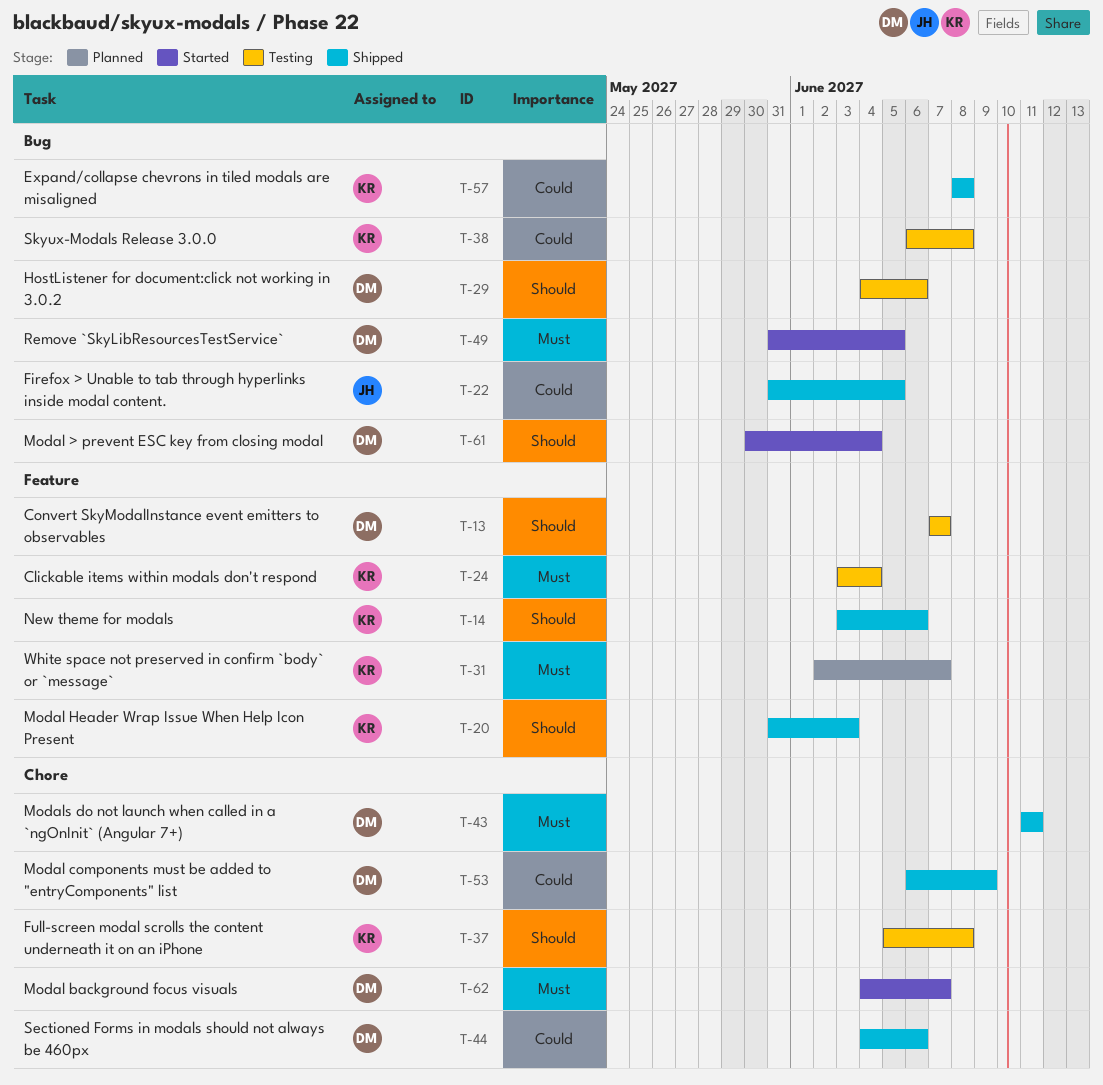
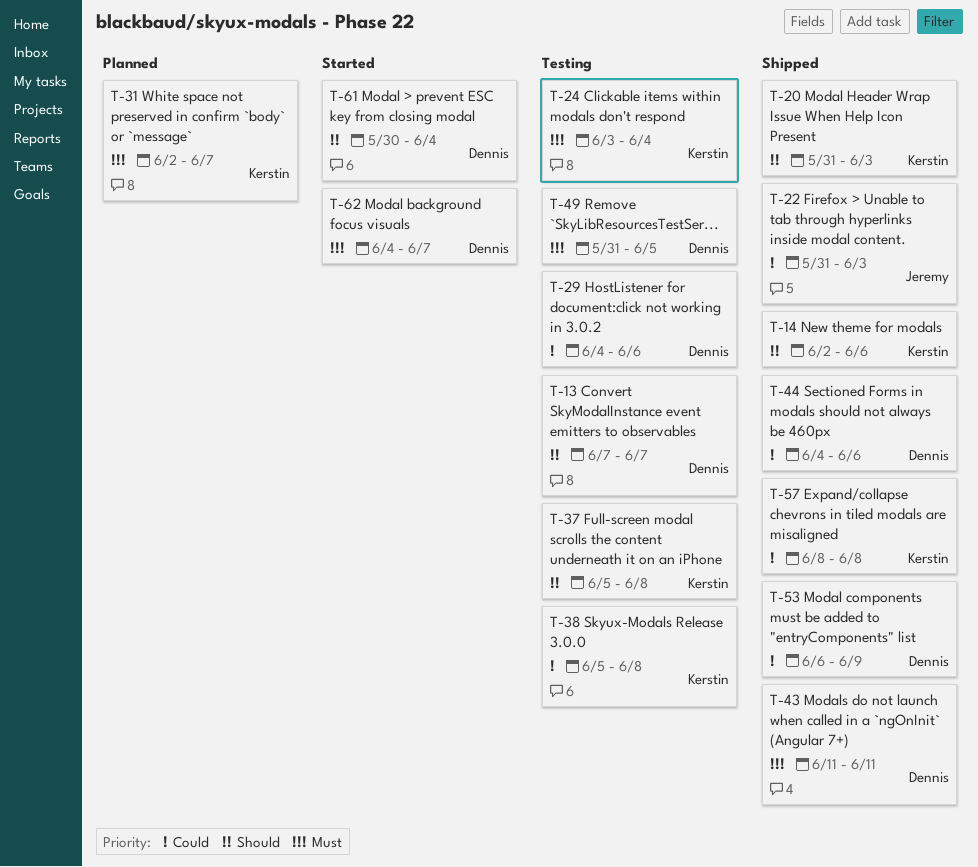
T-14, start: Jun 3 -> Jun 2
T-22, due: Jun 5 -> Jun 3
T-29, priority: Should -> Could
T-38, start: Jun 6 -> Jun 5
T-49, status: Started -> Testing

